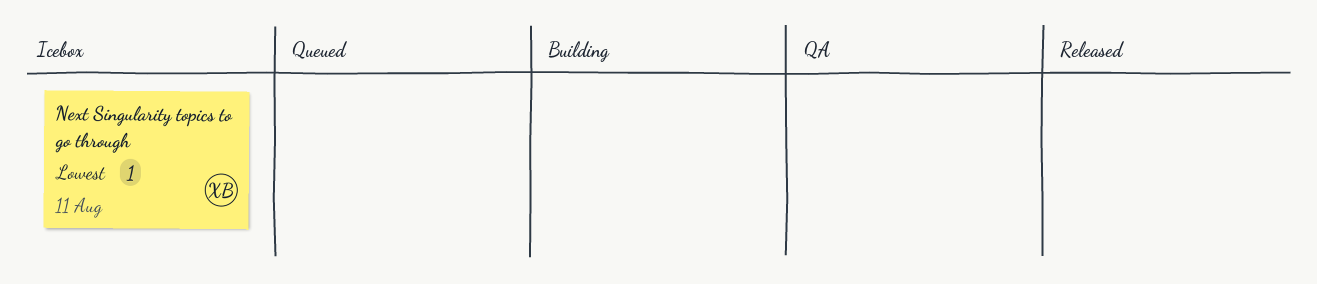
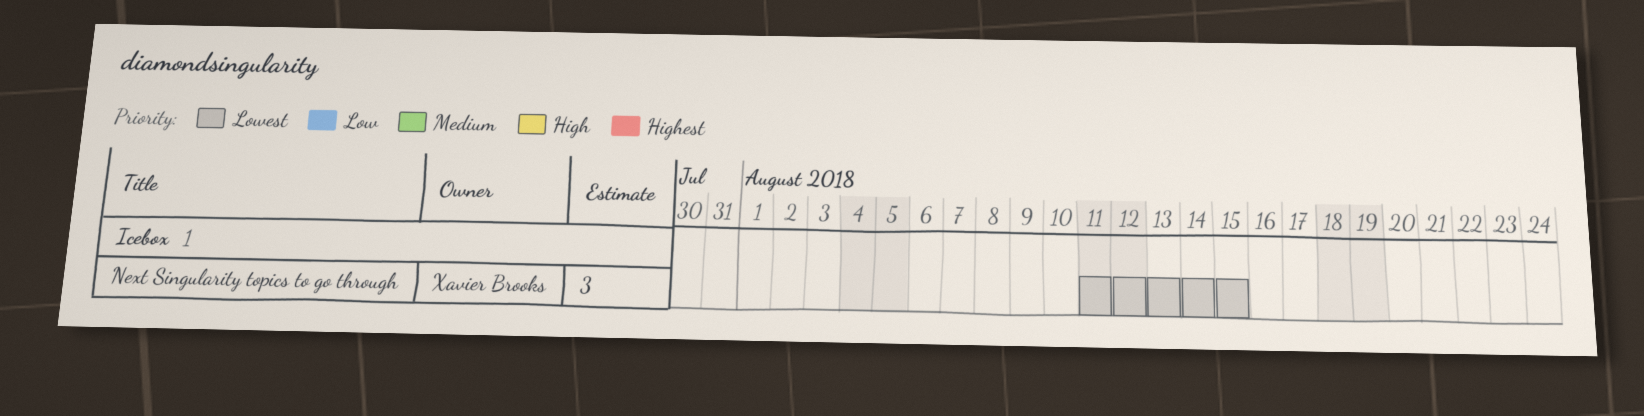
Next Singularity topics to go through, estimate: 1 -> 3
Next Singularity topics to go through, due: Aug 11 -> Aug 15

